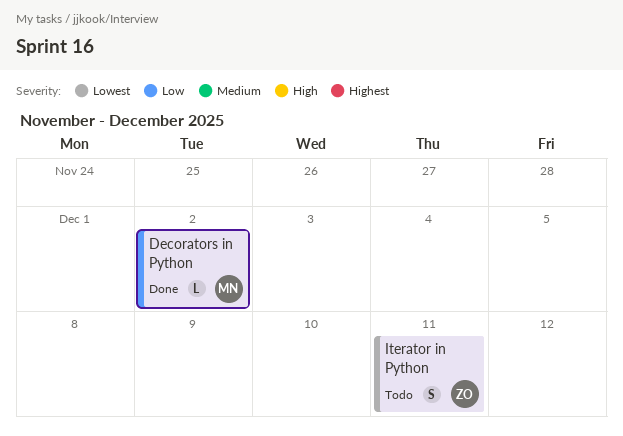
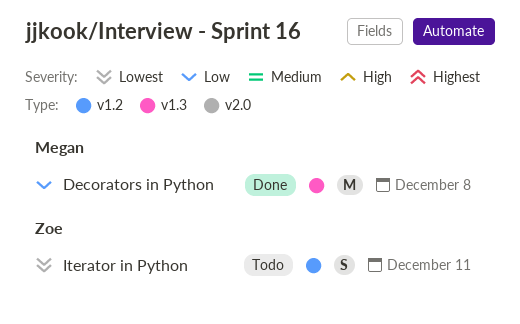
Decorators in Python, estimate: L -> M
Decorators in Python, due: Dec 2 -> Dec 8

